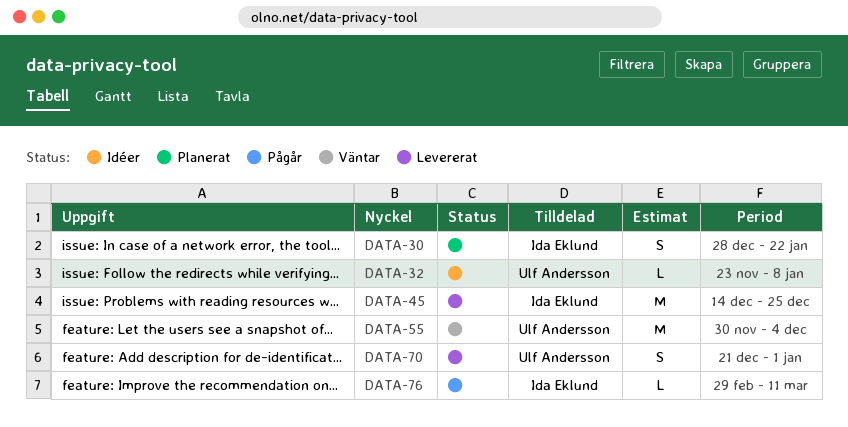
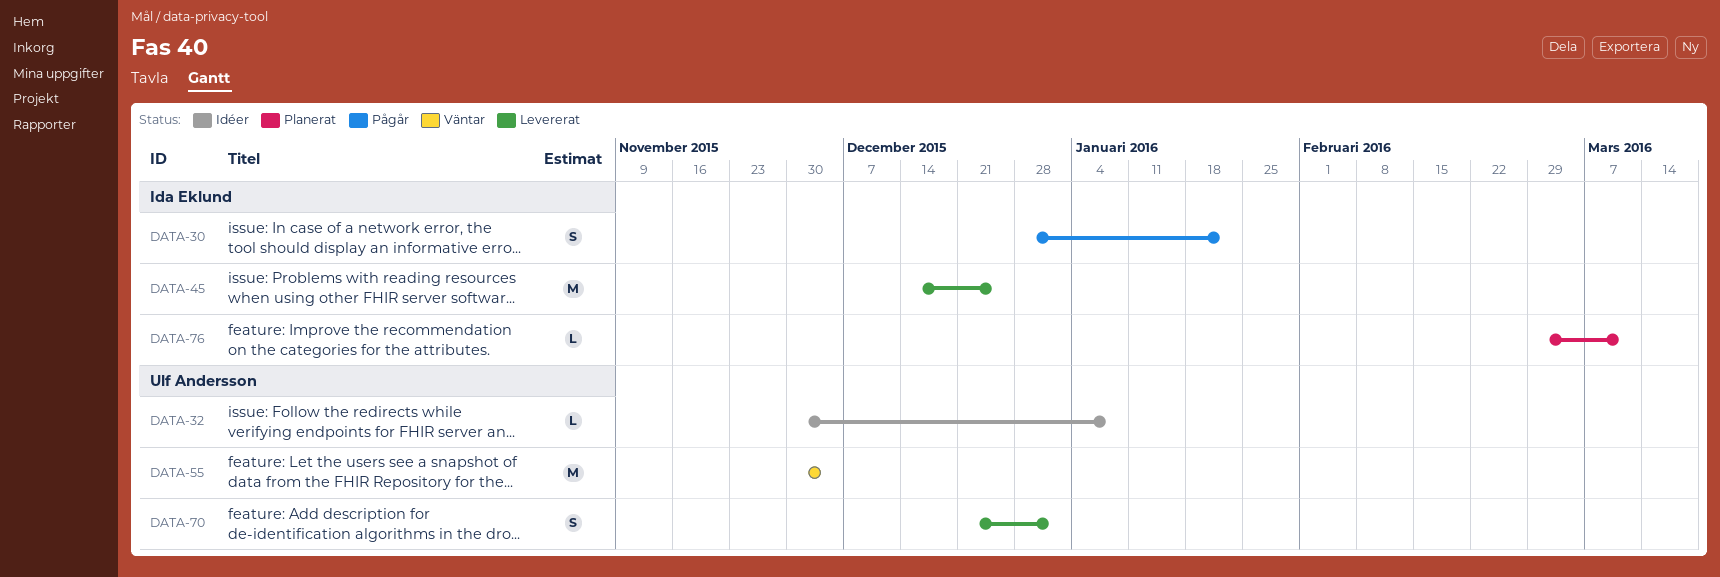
DATA-30, status: Planerat -> Pågår
DATA-32, start: Nov 23 -> Nov 30
DATA-76, status: Pågår -> Planerat

